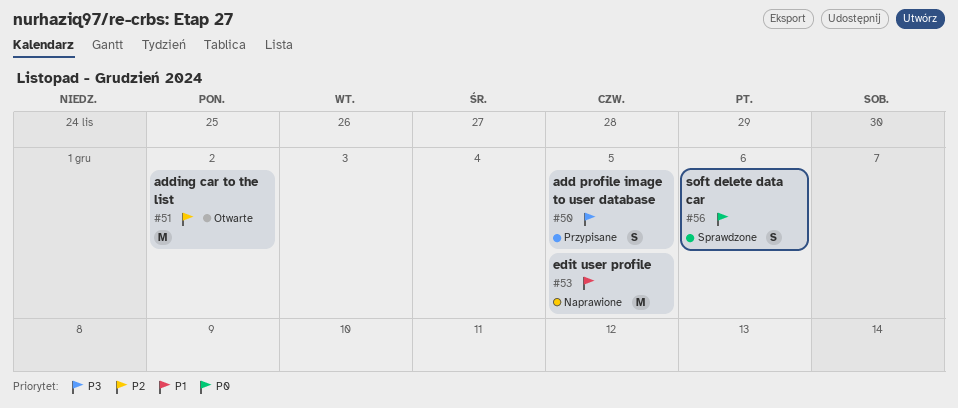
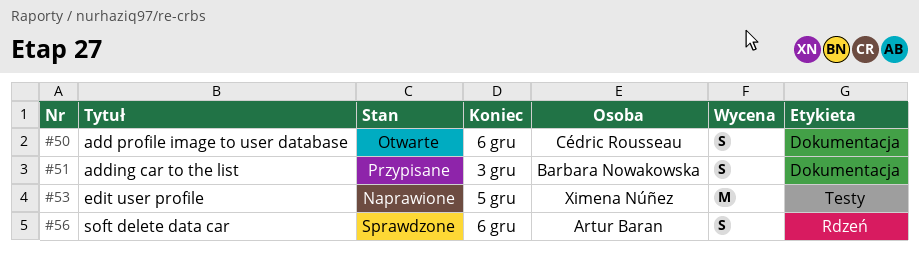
#50, status: Przypisane -> Otwarte
#50, due: Dec 5 -> Dec 6
#51, status: Otwarte -> Przypisane
#51, estimate: M -> S
#51, due: Dec 2 -> Dec 3

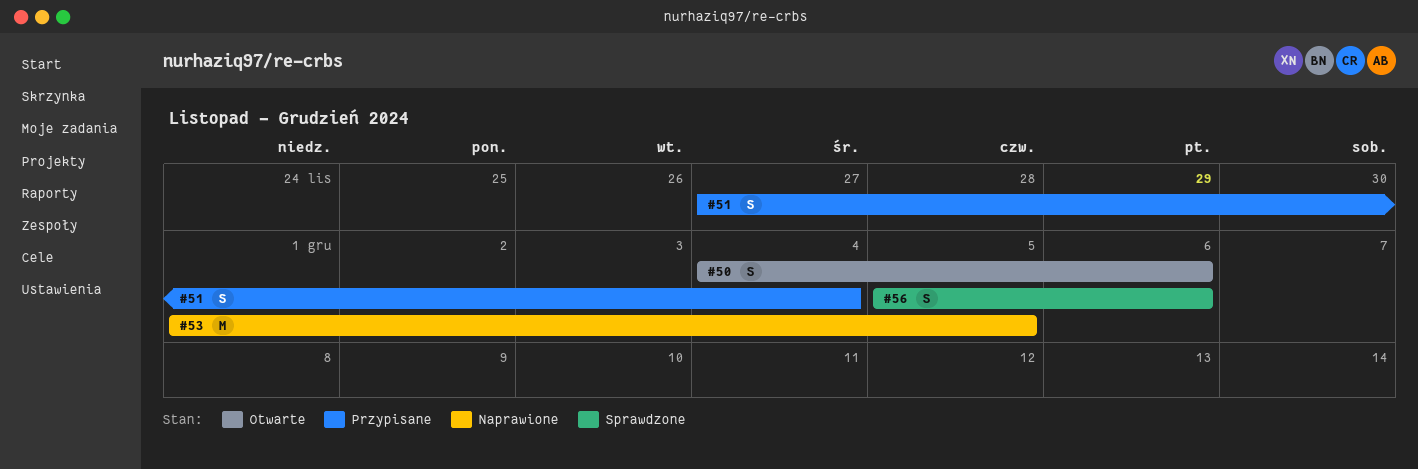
#51, due: Dec 3 -> Dec 4

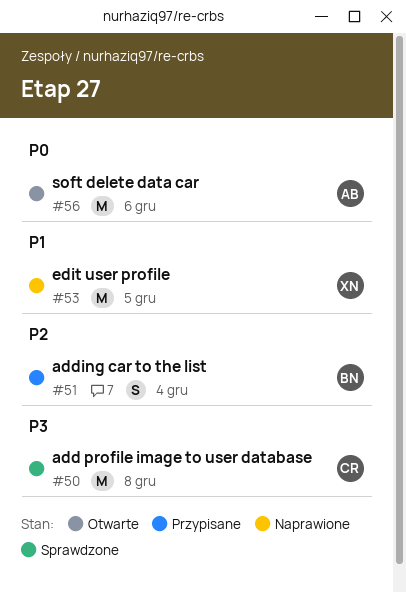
#50, status: Otwarte -> Sprawdzone
#50, estimate: S -> M
#50, due: Dec 6 -> Dec 8
#56, status: Sprawdzone -> Otwarte
#56, estimate: S -> M

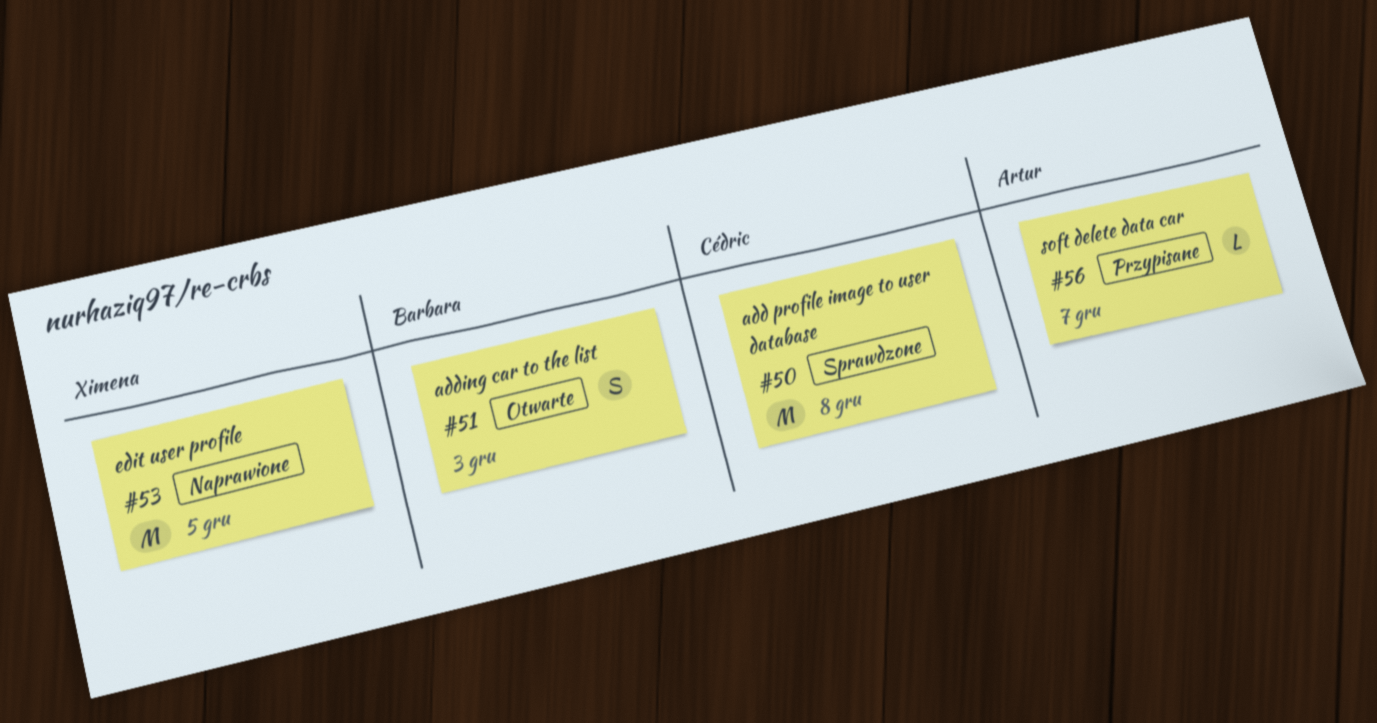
#51, status: Przypisane -> Otwarte
#51, due: Dec 4 -> Dec 3
#56, status: Otwarte -> Przypisane
#56, estimate: M -> L
#56, due: Dec 6 -> Dec 7

